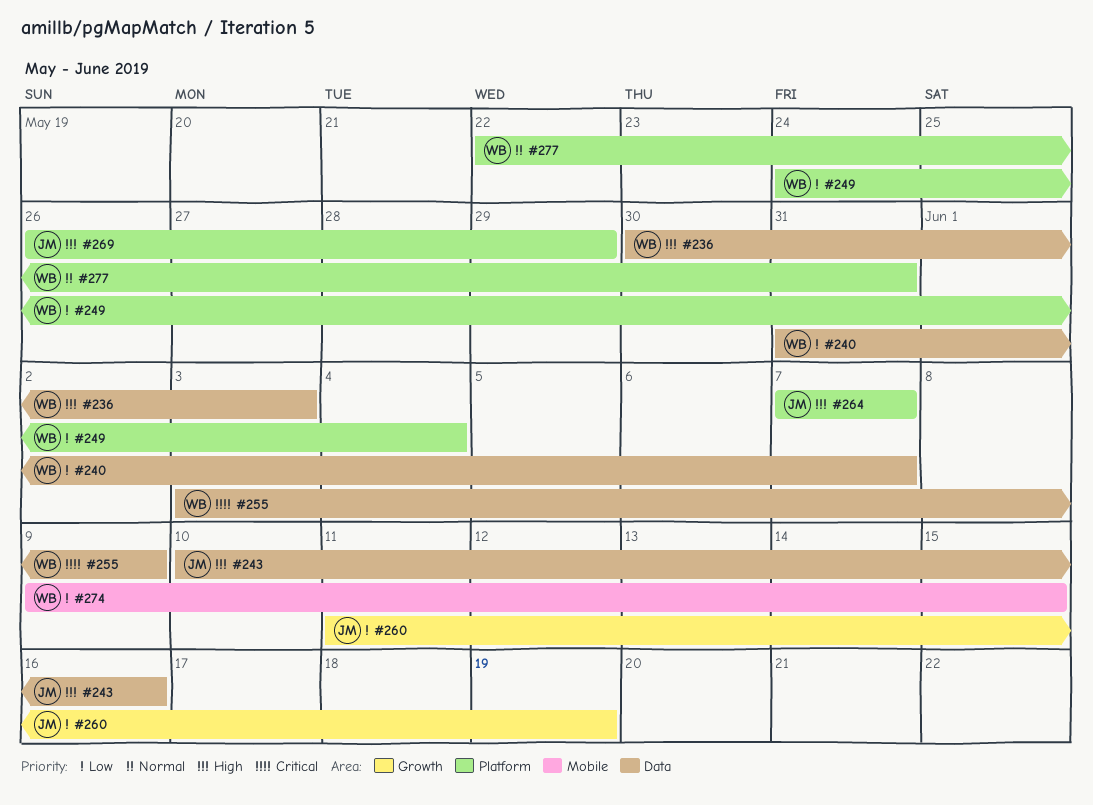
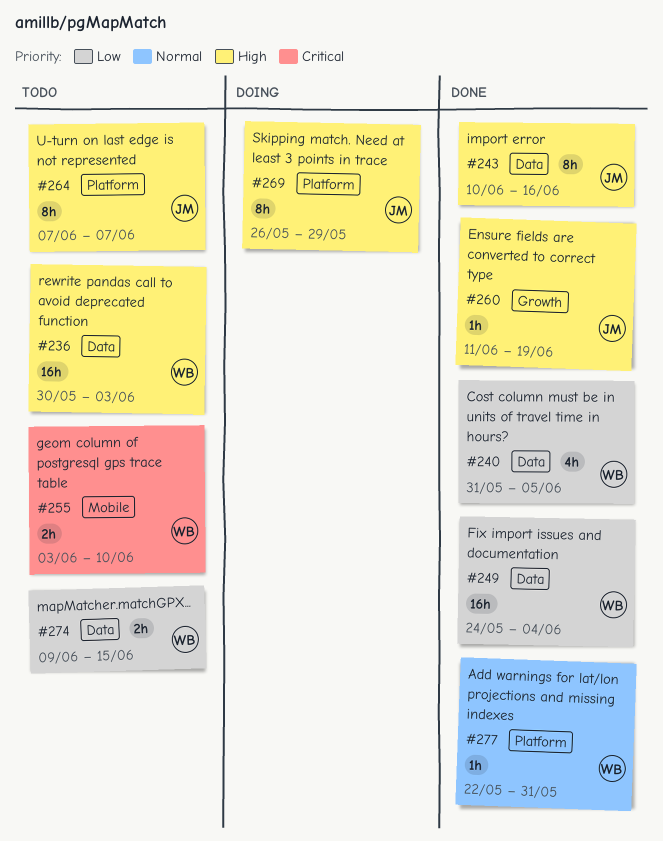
#240, due: Jun 7 -> Jun 5
#249, label: Platform -> Data
#255, label: Data -> Mobile
#255, due: Jun 9 -> Jun 10
#260, priority: Low -> High
#274, label: Mobile -> Data

